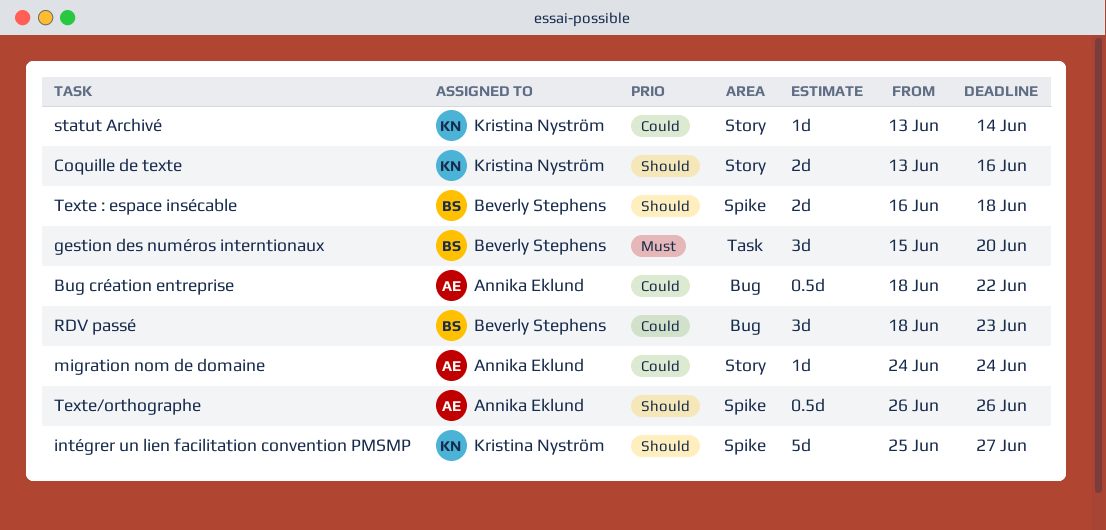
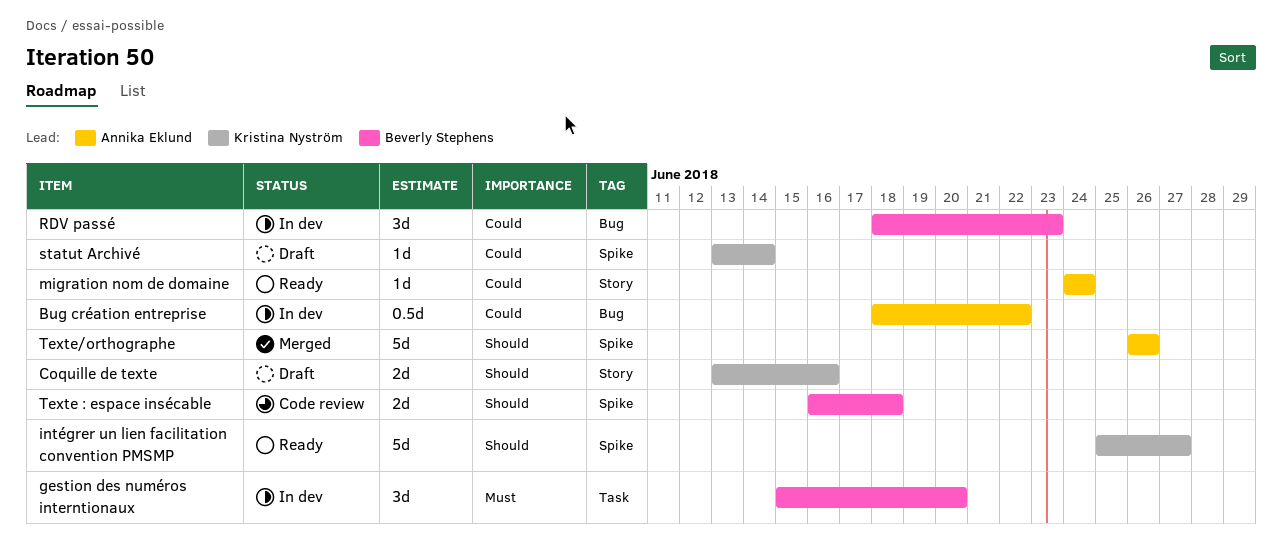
statut Archivé, label: Story -> Spike
Texte/orthographe, estimate: 0.5d -> 5d

